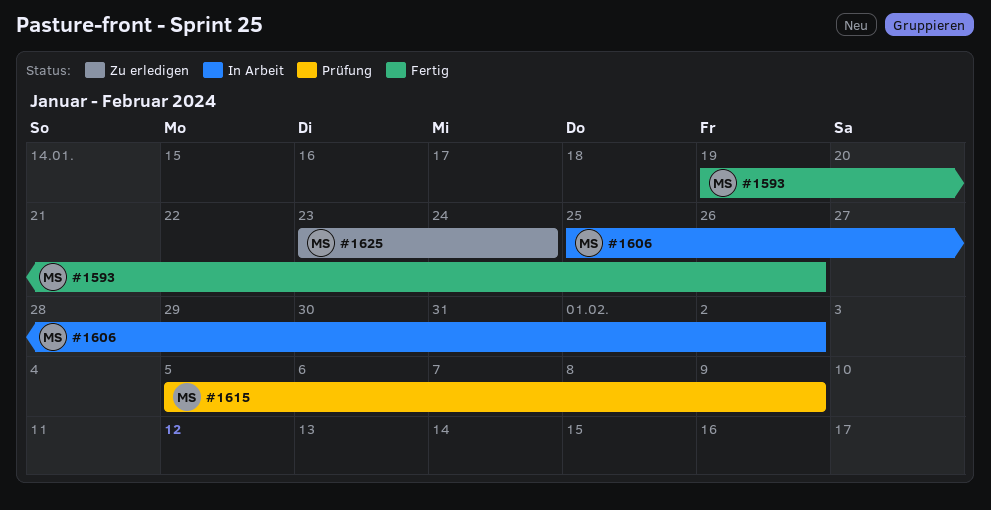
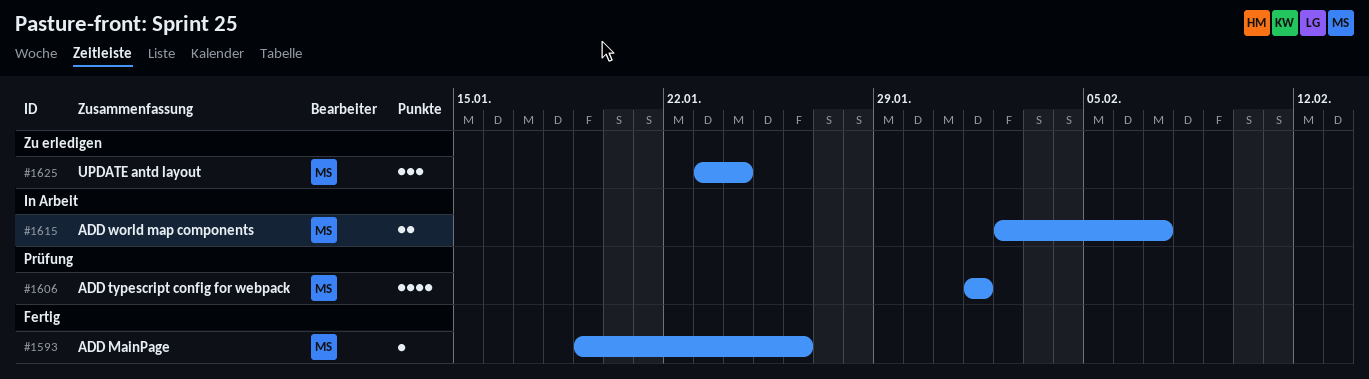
#1606, status: In Arbeit -> Prüfung
#1606, start: Jan 25 -> Feb 1
#1606, due: Feb 2 -> Feb 1
#1615, status: Prüfung -> In Arbeit
#1615, start: Feb 5 -> Feb 2
#1615, due: Feb 9 -> Feb 7

